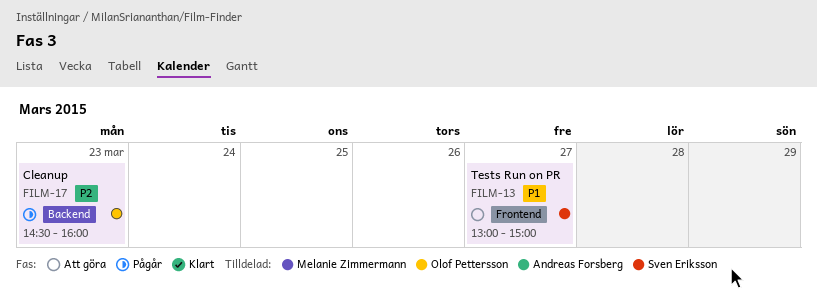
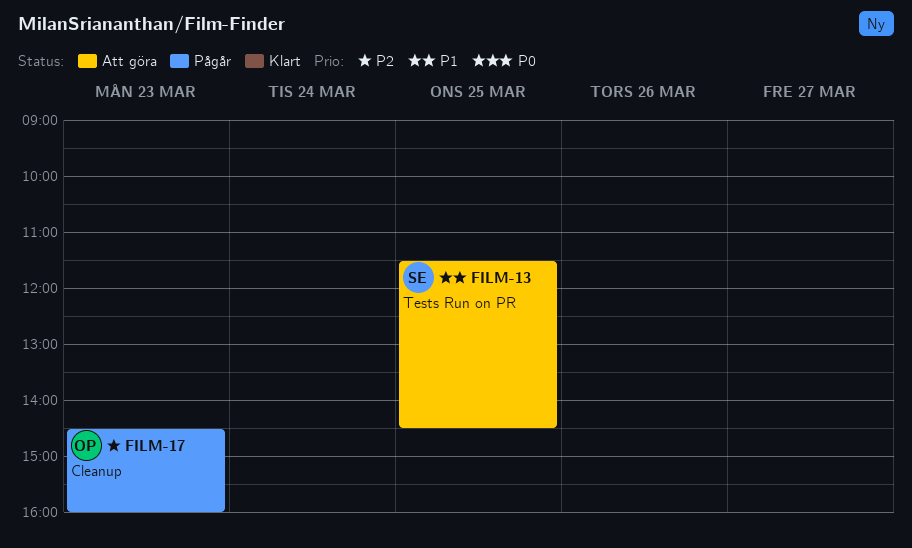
FILM-13, day: Mar 27 -> Mar 25
FILM-13, begins: 13:00 -> 11:30
FILM-13, ends: 15:00 -> 14:30

